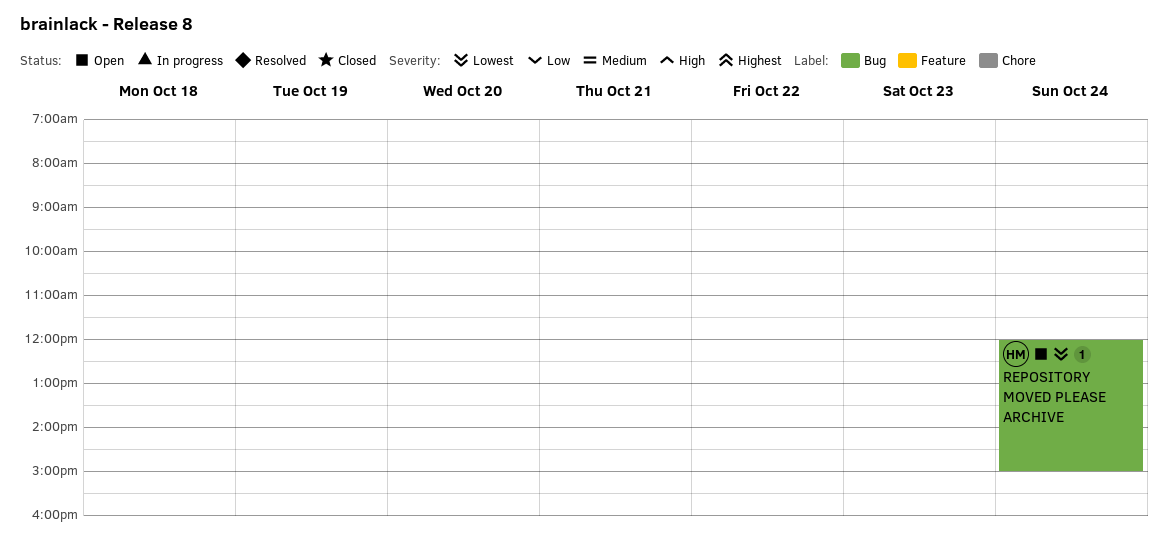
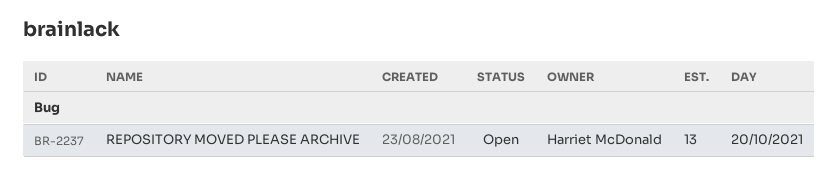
REPOSITORY MOVED PLEASE ARCHIVE, estimate: 1 -> 13
REPOSITORY MOVED PLEASE ARCHIVE, day: Oct 24 -> Oct 20

